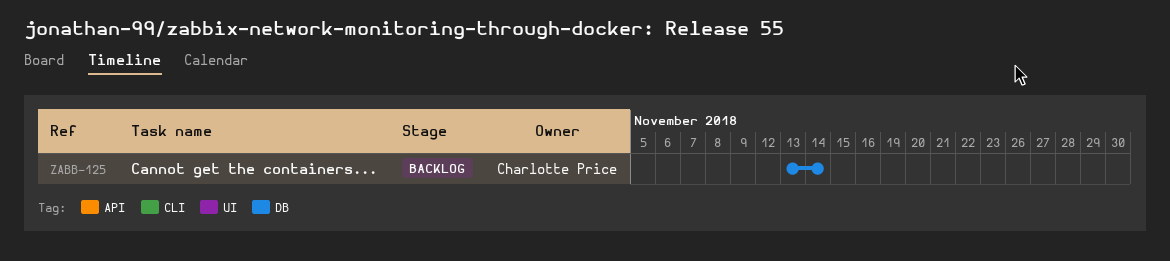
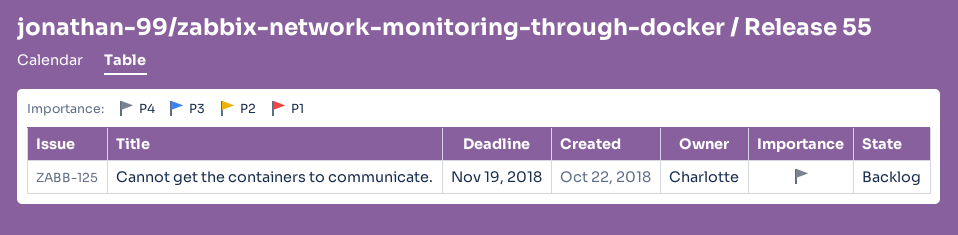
ZABB-125, due: Nov 14 -> Nov 19

